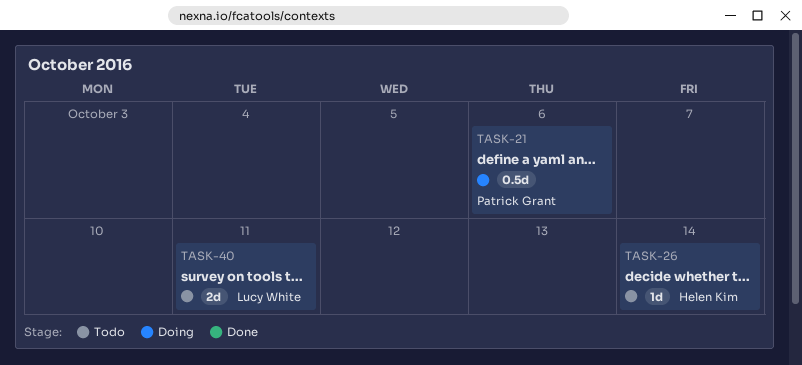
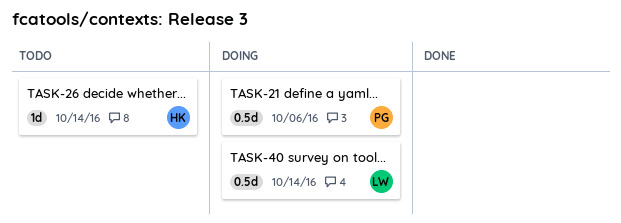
TASK-40, status: Todo -> Doing
TASK-40, estimate: 2d -> 0.5d
TASK-40, due: Oct 11 -> Oct 14

